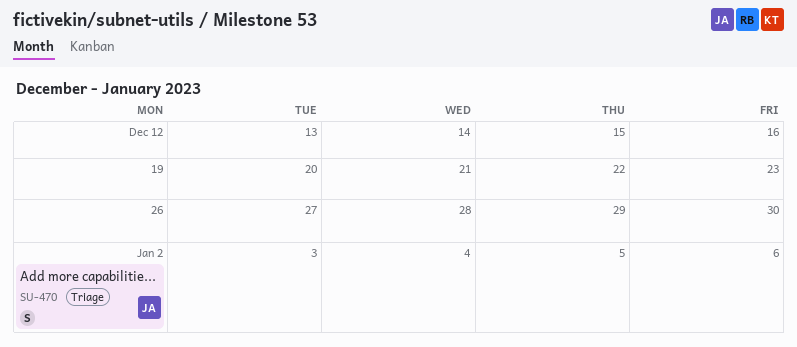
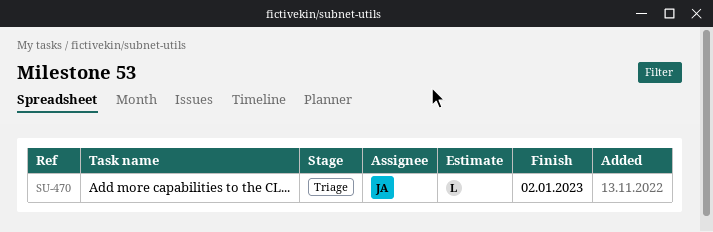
SU-470, estimate: S -> L

